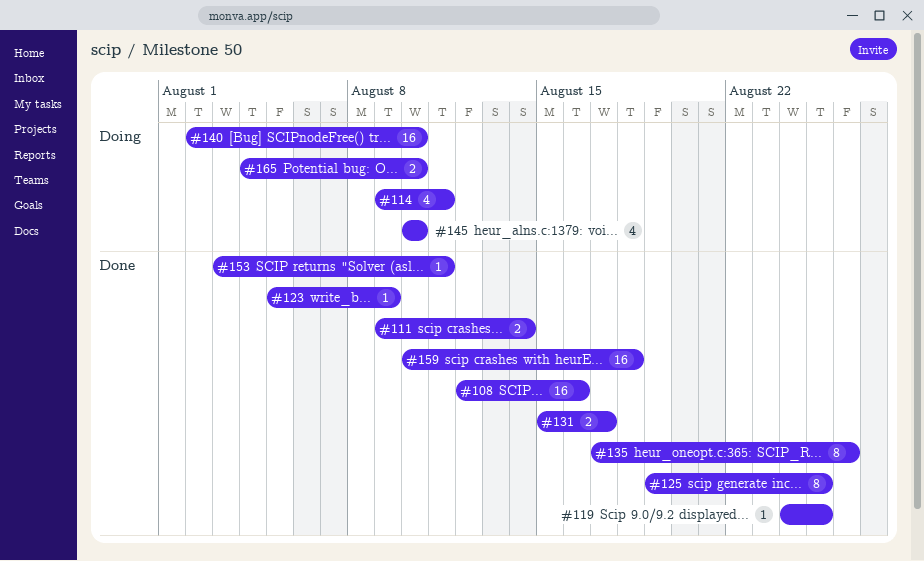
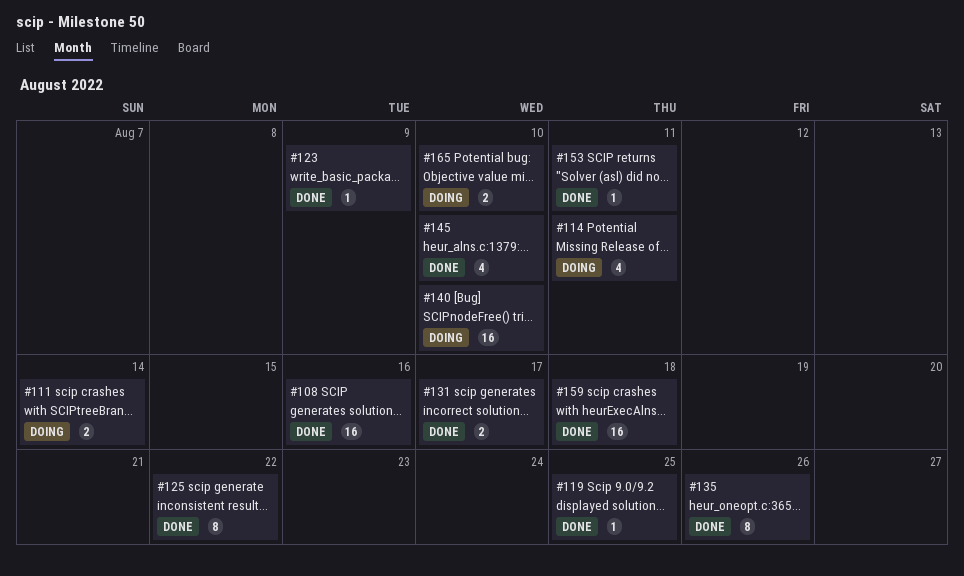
#111, status: Done -> Doing
#125, due: Aug 25 -> Aug 22
#145, status: Doing -> Done

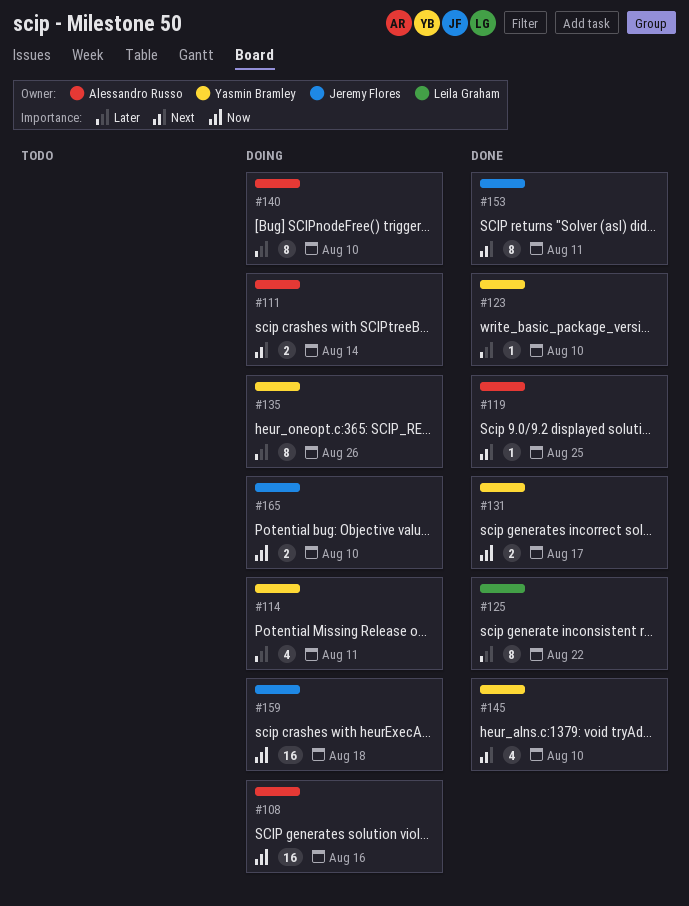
#108, status: Done -> Doing
#123, due: Aug 9 -> Aug 10
#135, status: Done -> Doing
#140, estimate: 16 -> 8
#153, estimate: 1 -> 8
#159, status: Done -> Doing

